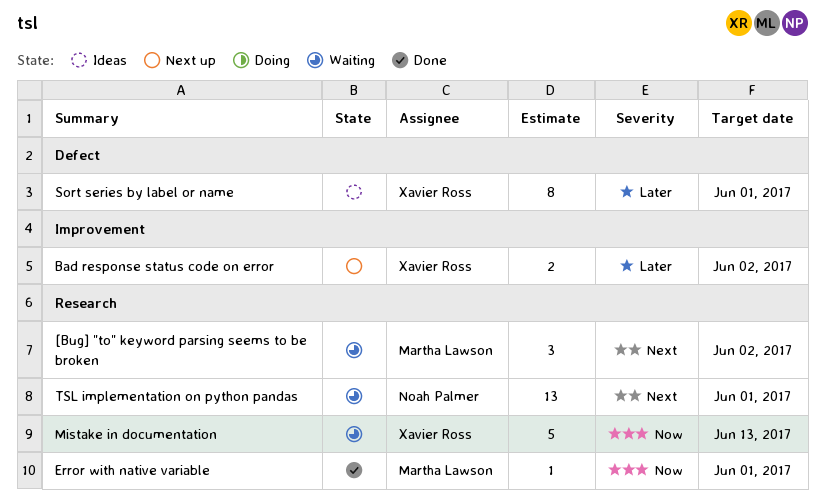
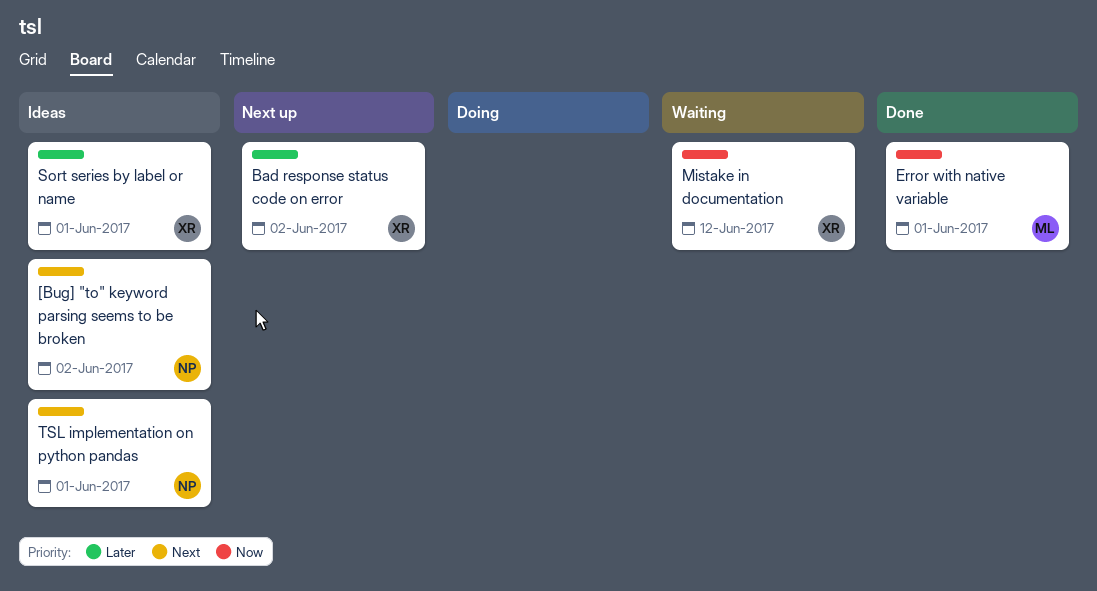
[Bug] "to" keyword parsing seems to be broken, status: Waiting -> Ideas
[Bug] "to" keyword parsing seems to be broken, owner: Martha Lawson -> Noah Palmer
Mistake in documentation, due: Jun 13 -> Jun 12
TSL implementation on python pandas, status: Waiting -> Ideas

